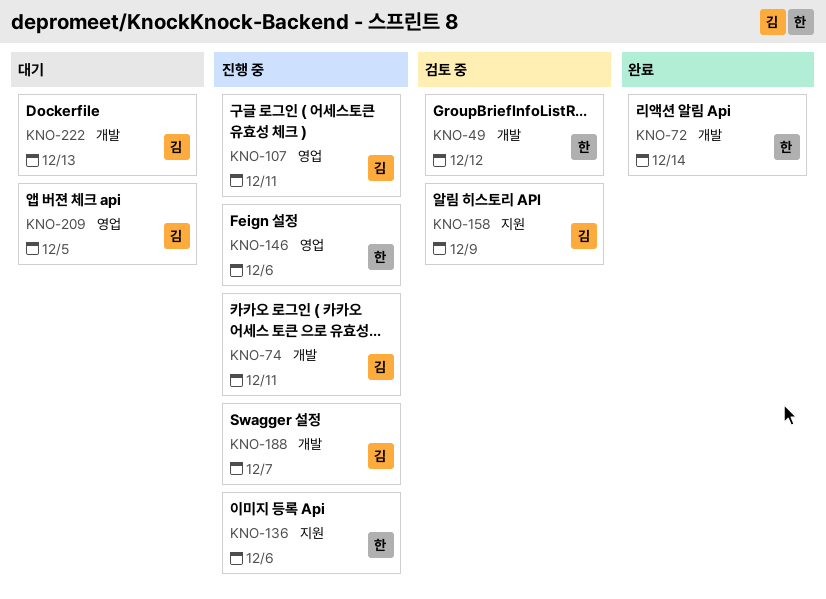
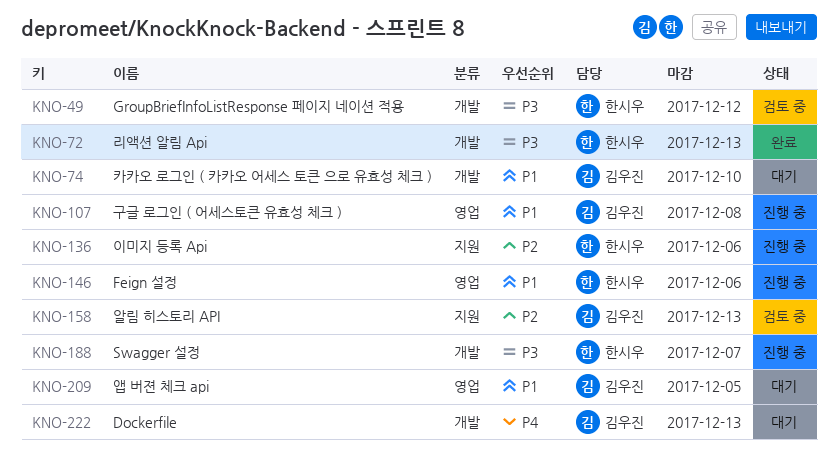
KNO-72, due: Dec 14 -> Dec 13
KNO-74, status: 진행 중 -> 대기
KNO-74, due: Dec 11 -> Dec 10
KNO-107, due: Dec 11 -> Dec 8
KNO-158, due: Dec 9 -> Dec 13
KNO-188, owner: 김우진 -> 한시우

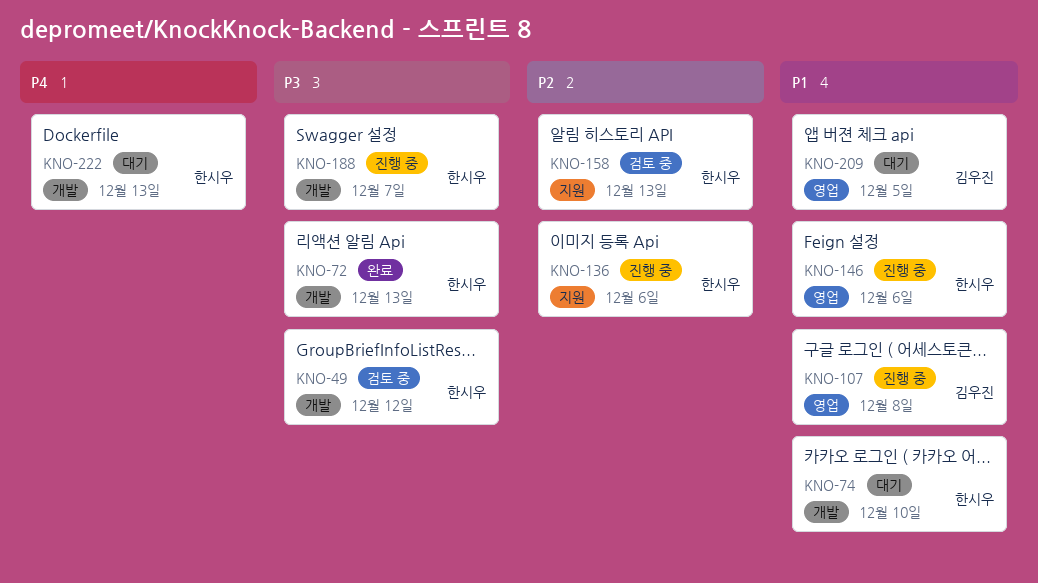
KNO-74, owner: 김우진 -> 한시우
KNO-158, owner: 김우진 -> 한시우
KNO-222, owner: 김우진 -> 한시우

